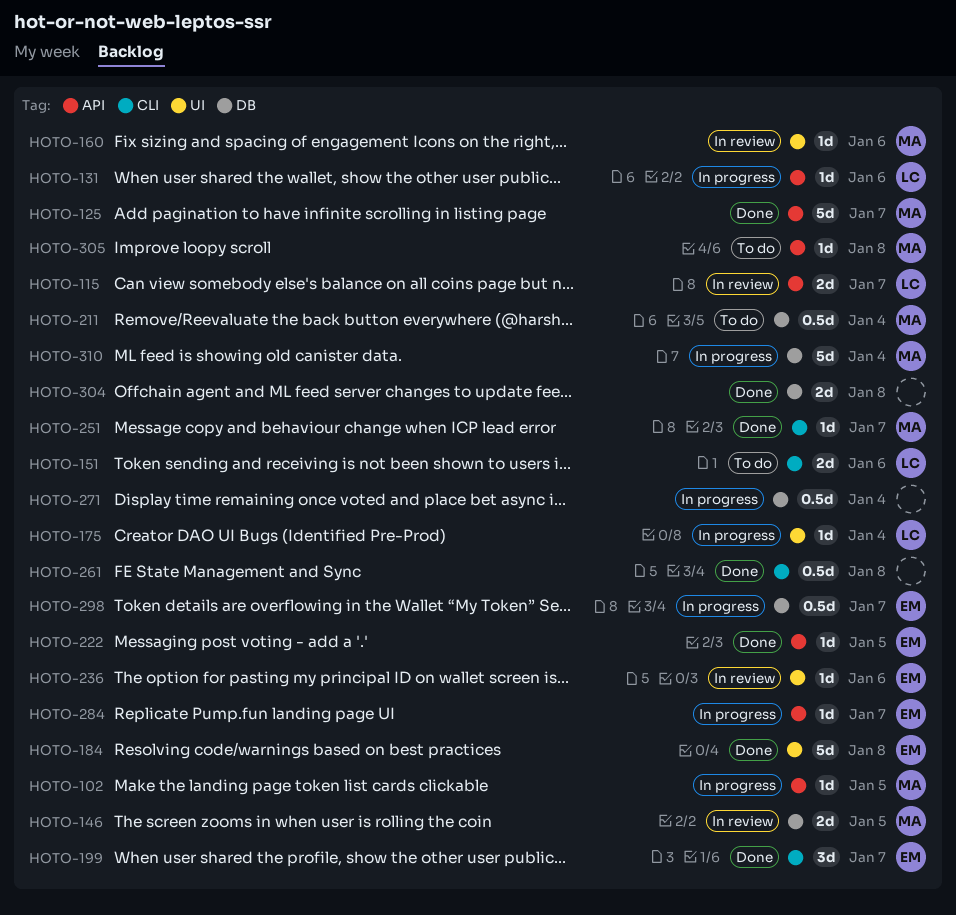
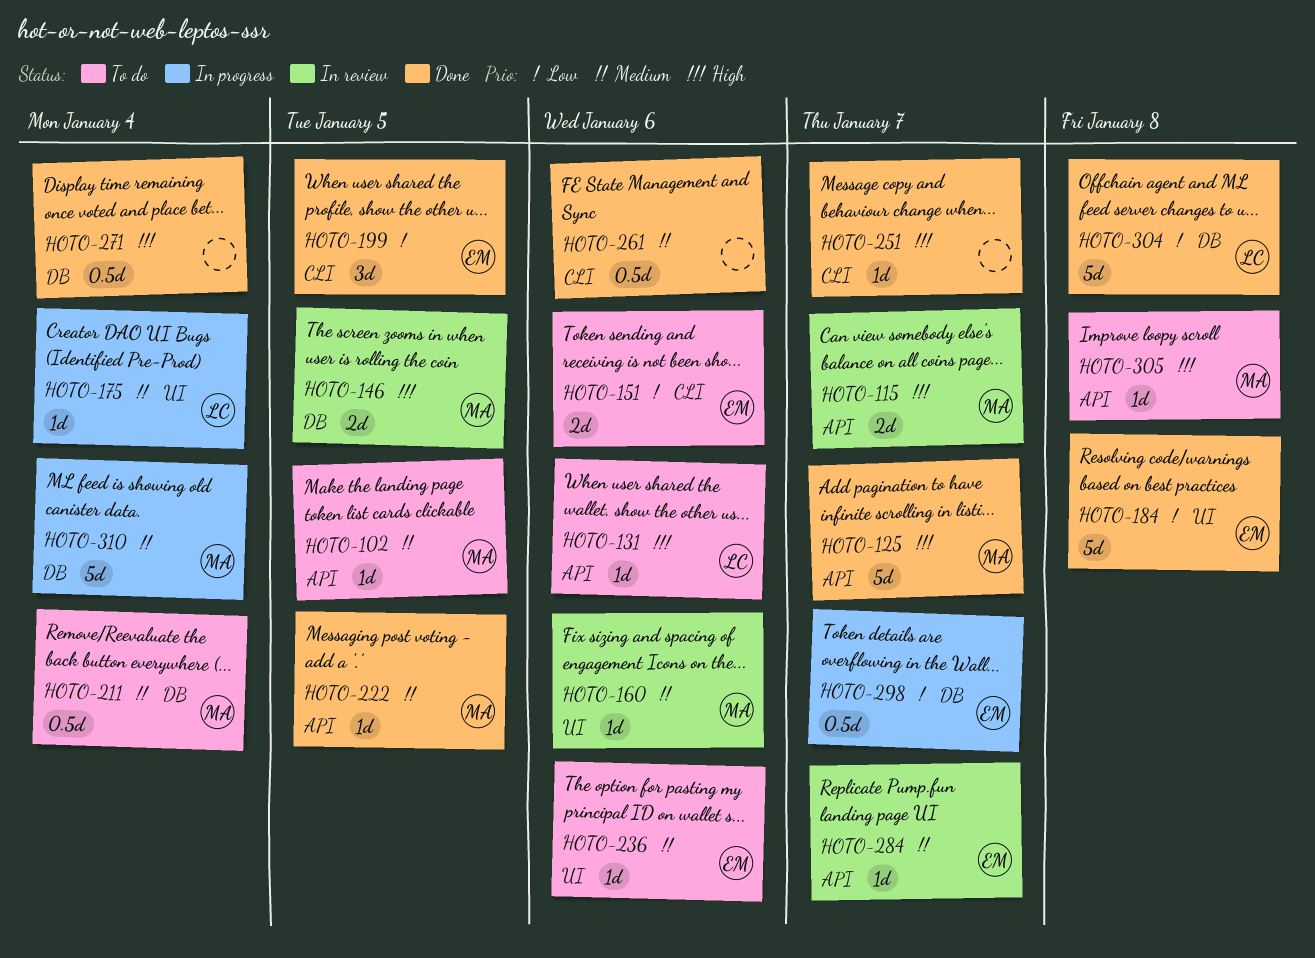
HOTO-102, status: In progress -> To do
HOTO-115, owner: LC -> MA
HOTO-131, status: In progress -> To do
HOTO-151, owner: LC -> EM
HOTO-199, due: Jan 7 -> Jan 5
HOTO-222, owner: EM -> MA
HOTO-236, status: In review -> To do
HOTO-251, owner: MA -> none
HOTO-261, due: Jan 8 -> Jan 6
HOTO-271, status: In progress -> Done
HOTO-284, status: In progress -> In review
HOTO-304, owner: none -> LC
HOTO-304, estimate: 2d -> 5d

